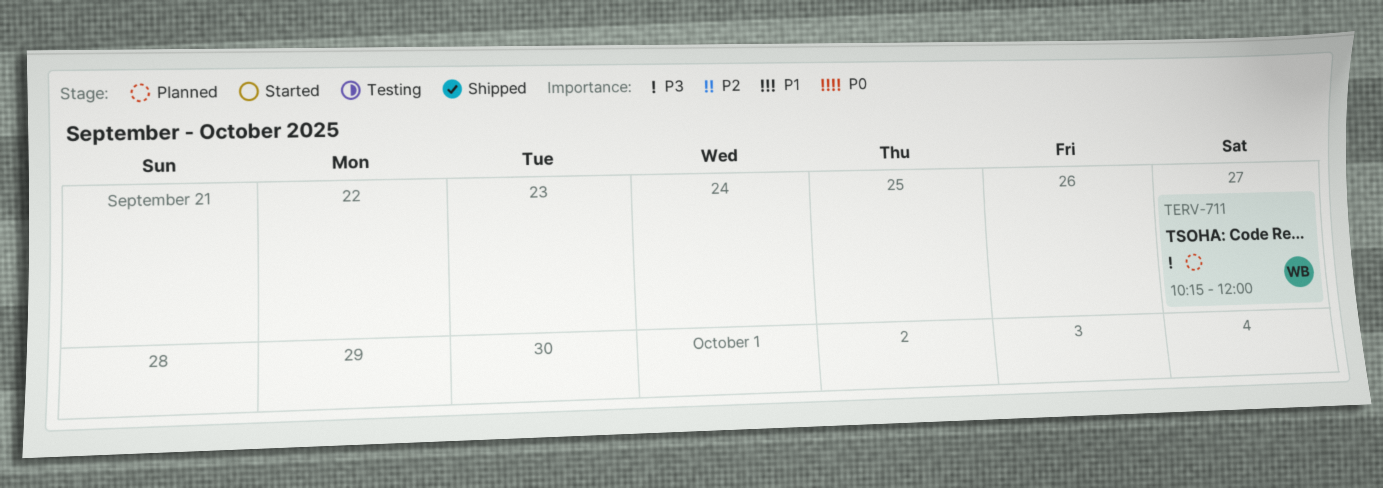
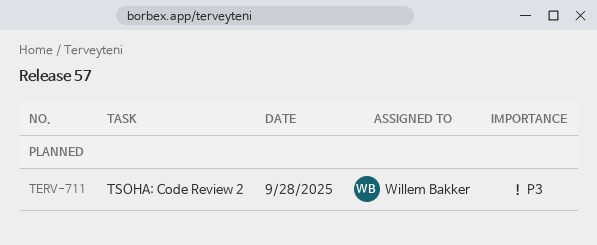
TERV-711, day: Sep 27 -> Sep 28

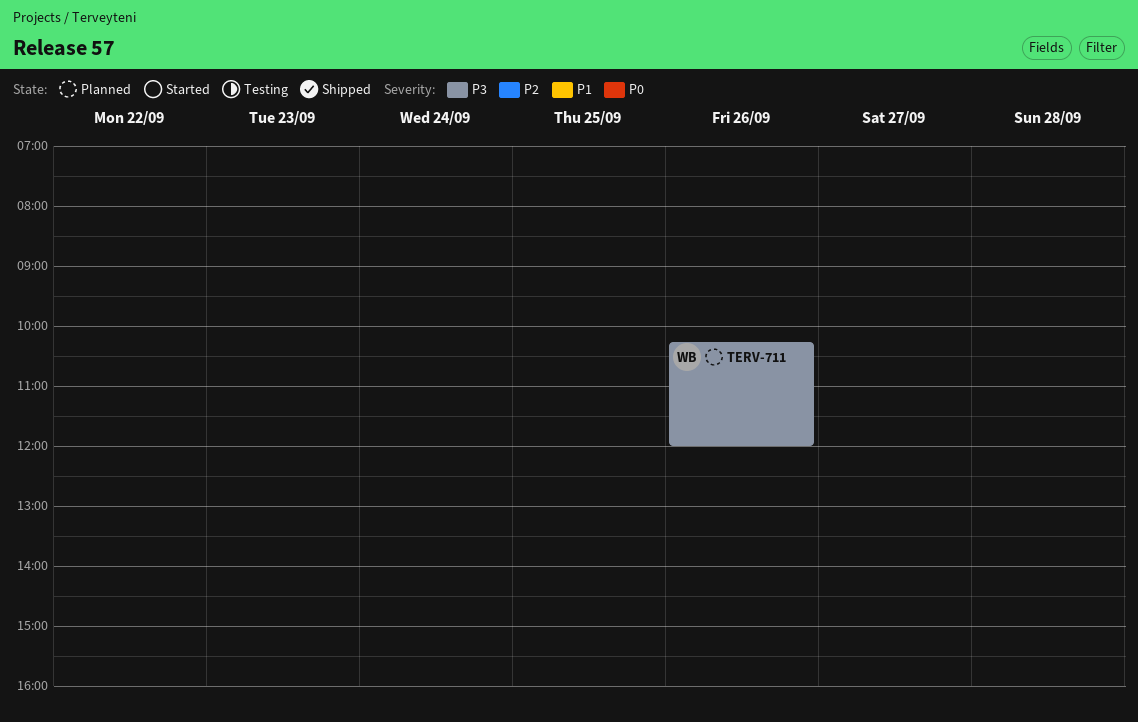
TERV-711, day: Sep 28 -> Sep 26

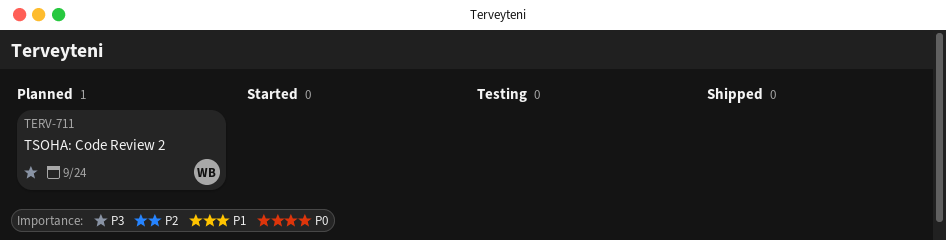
TERV-711, day: Sep 26 -> Sep 24

